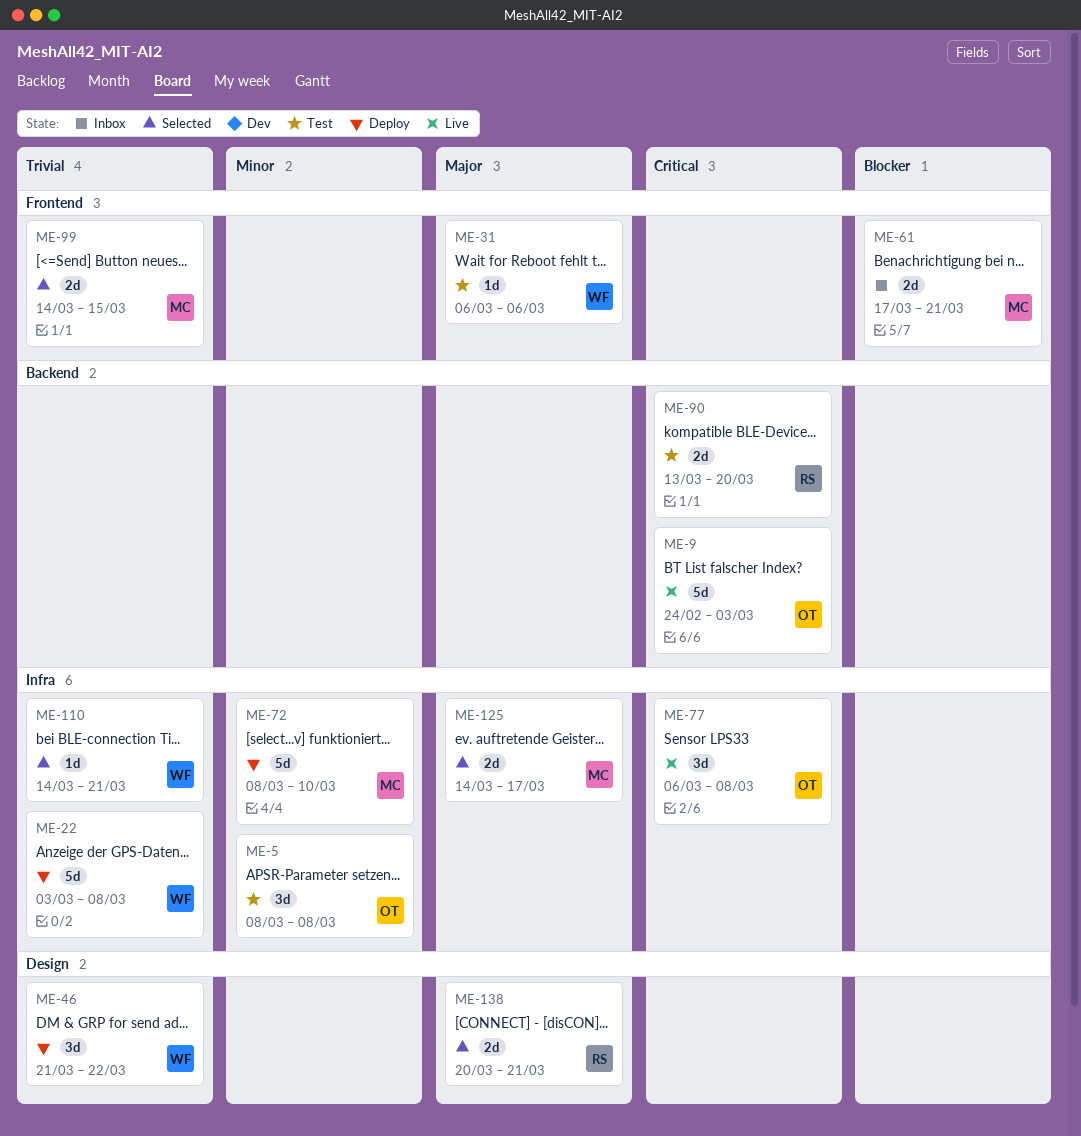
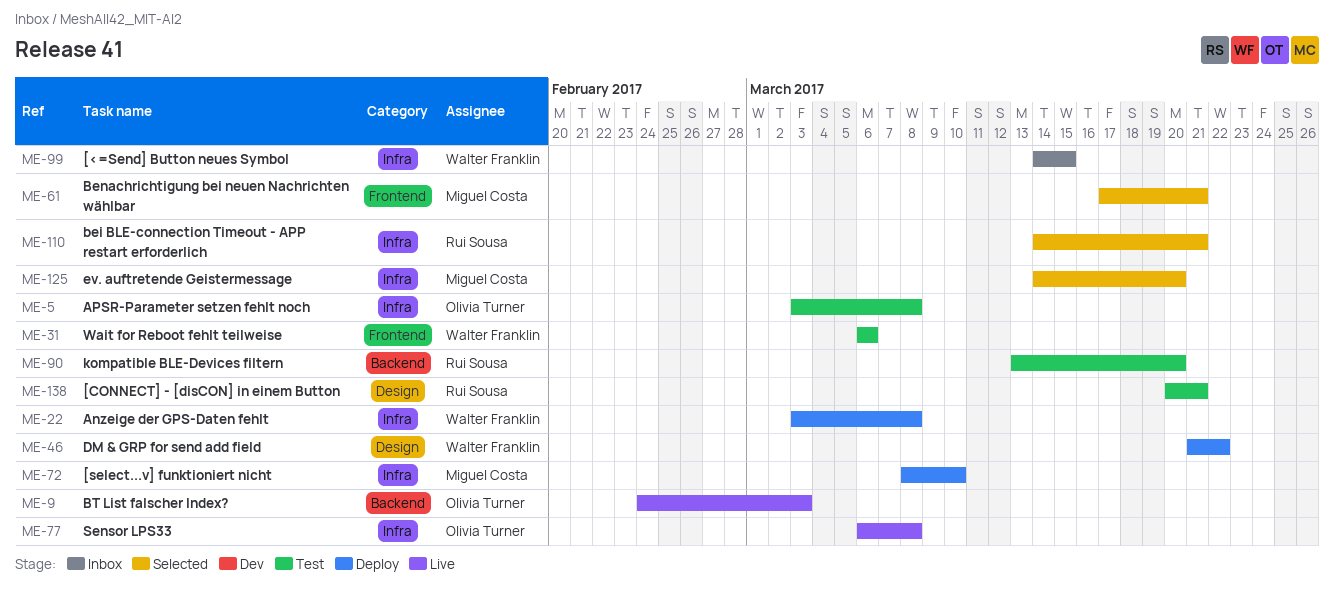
ME-5, start: Mar 8 -> Mar 3
ME-61, status: Inbox -> Selected
ME-99, status: Selected -> Inbox
ME-99, owner: Miguel Costa -> Walter Franklin
ME-99, label: Frontend -> Infra
ME-110, owner: Walter Franklin -> Rui Sousa
ME-125, due: Mar 17 -> Mar 20
ME-138, status: Selected -> Test

